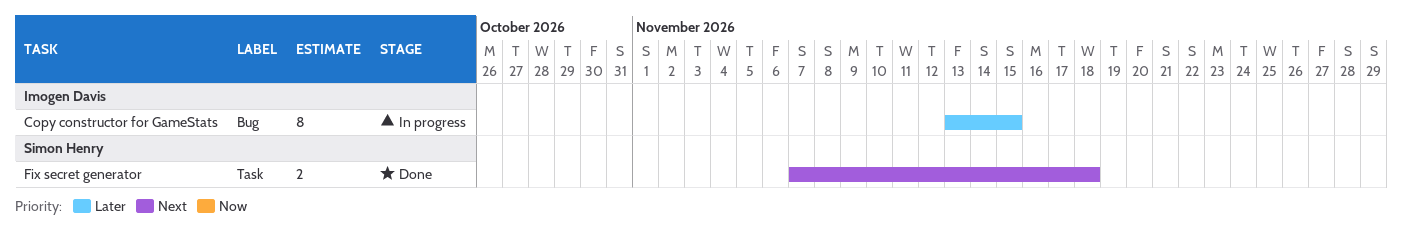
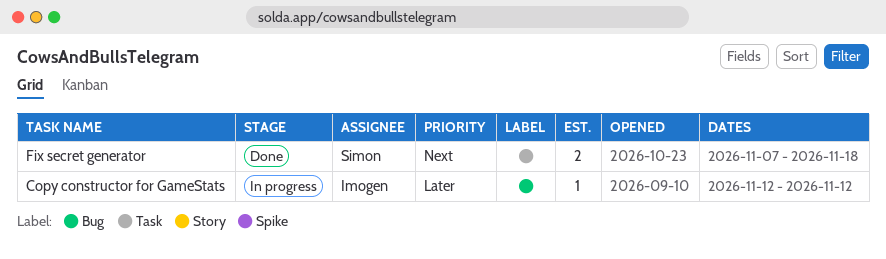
Copy constructor for GameStats, estimate: 8 -> 1
Copy constructor for GameStats, start: Nov 13 -> Nov 12
Copy constructor for GameStats, due: Nov 15 -> Nov 12

